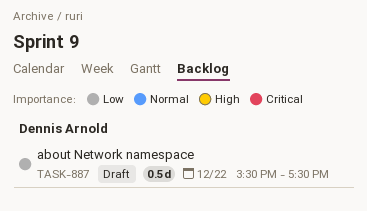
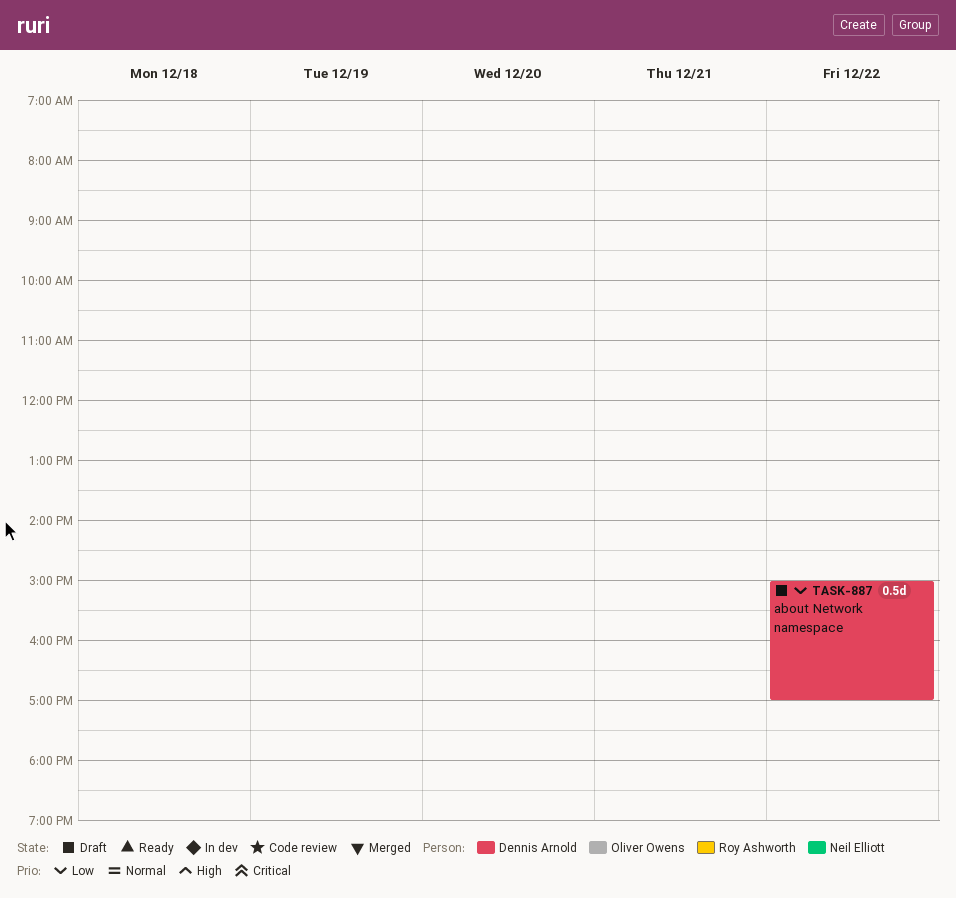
TASK-887, begins: 15:30 -> 15:00
TASK-887, ends: 17:30 -> 17:00

